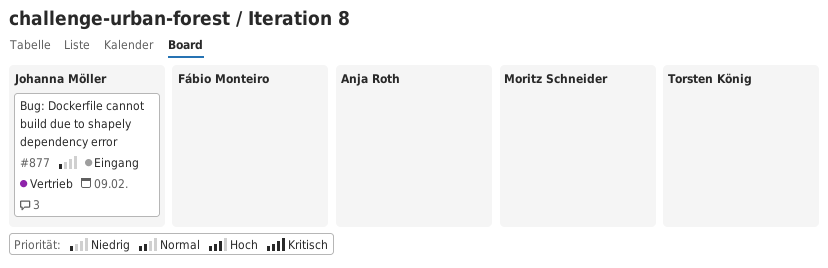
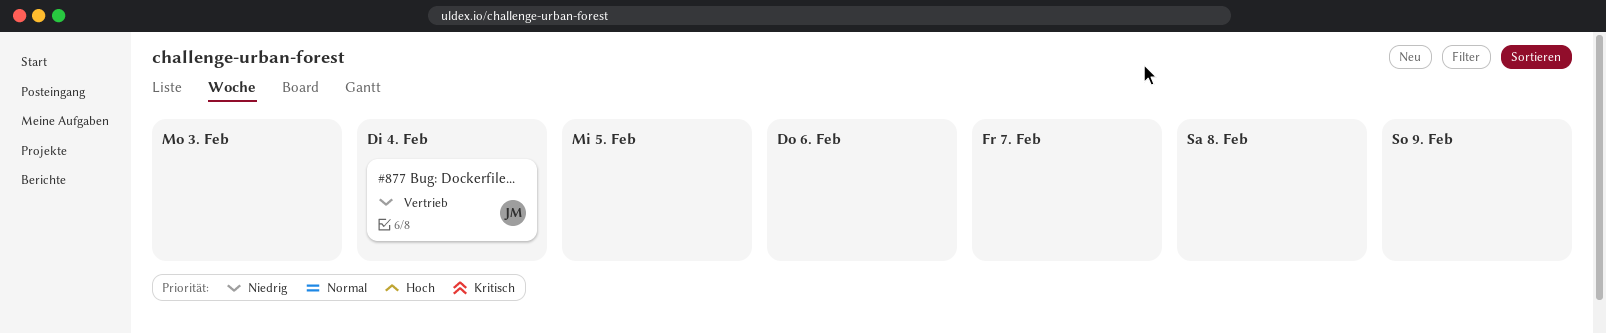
#877, due: Feb 9 -> Feb 4

